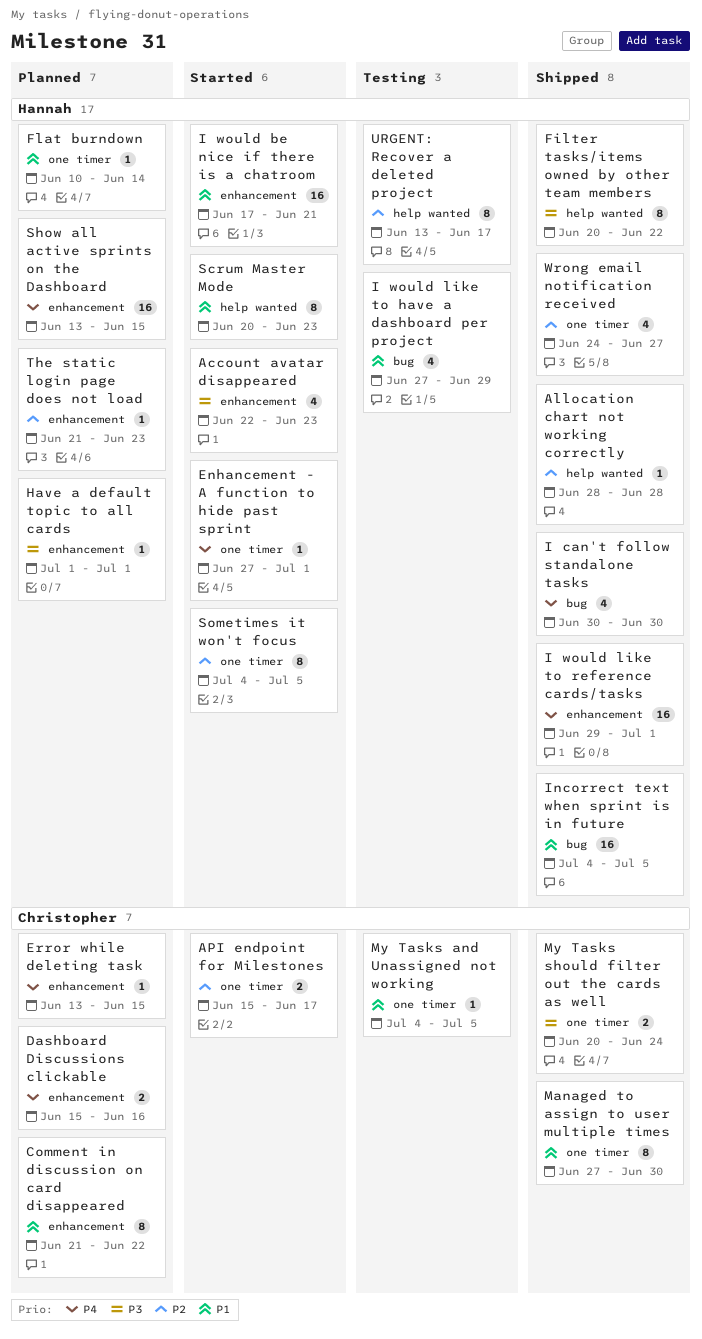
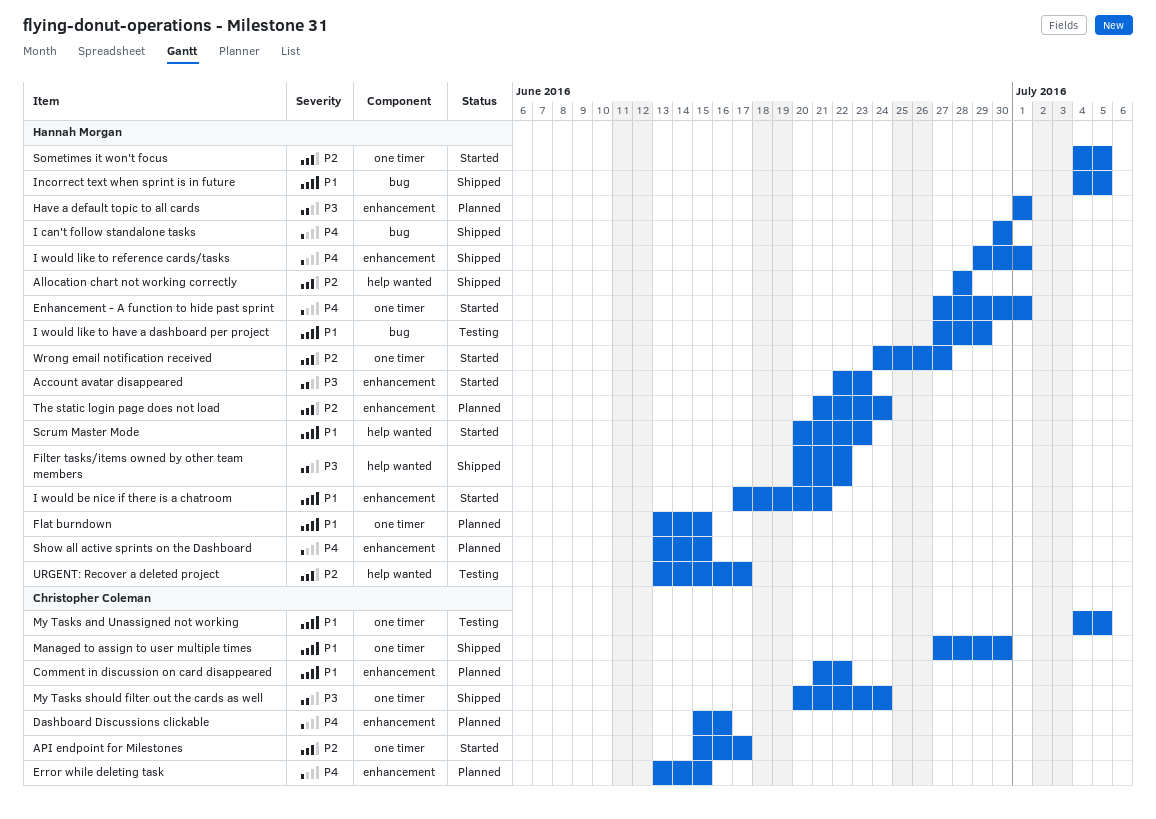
Flat burndown, start: Jun 10 -> Jun 13
Flat burndown, due: Jun 14 -> Jun 15
The static login page does not load, due: Jun 23 -> Jun 24
Wrong email notification received, status: Shipped -> Started

